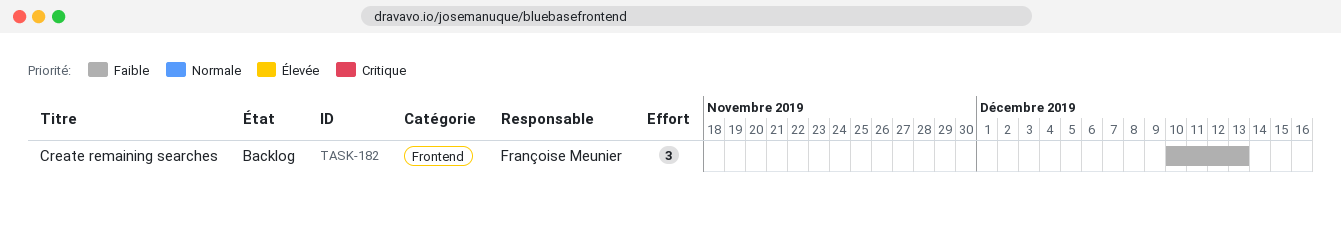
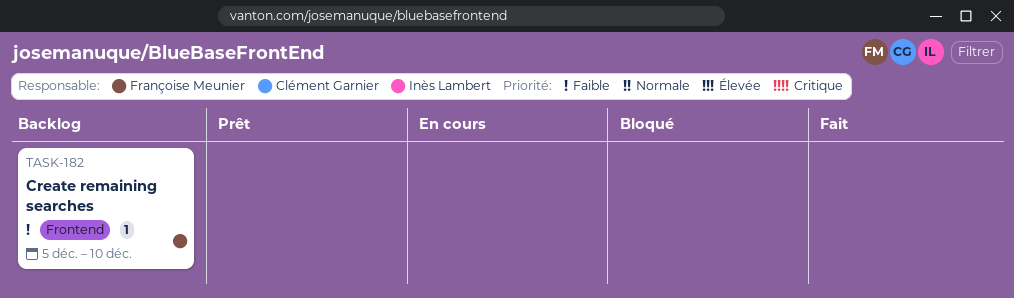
TASK-182, estimate: 3 -> 1
TASK-182, start: Dec 10 -> Dec 5
TASK-182, due: Dec 13 -> Dec 10

